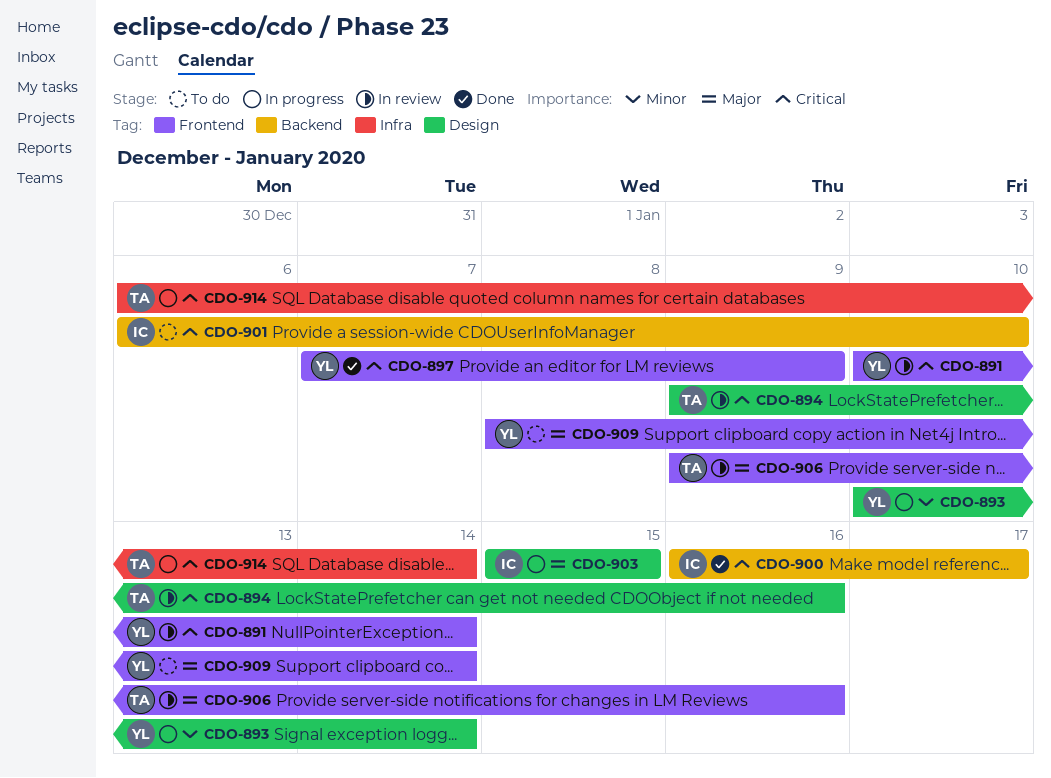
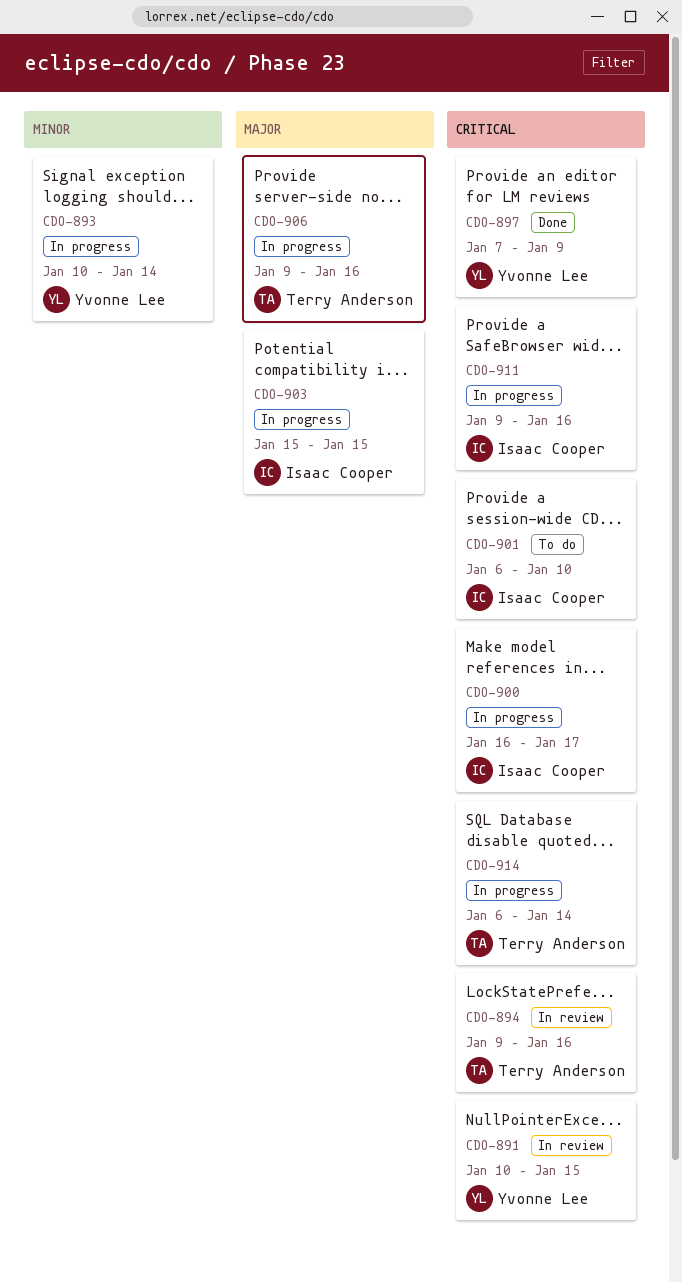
CDO-891, due: Jan 14 -> Jan 15
CDO-900, status: Done -> In progress
CDO-906, status: In review -> In progress
CDO-909: present -> none
CDO-911: none -> present

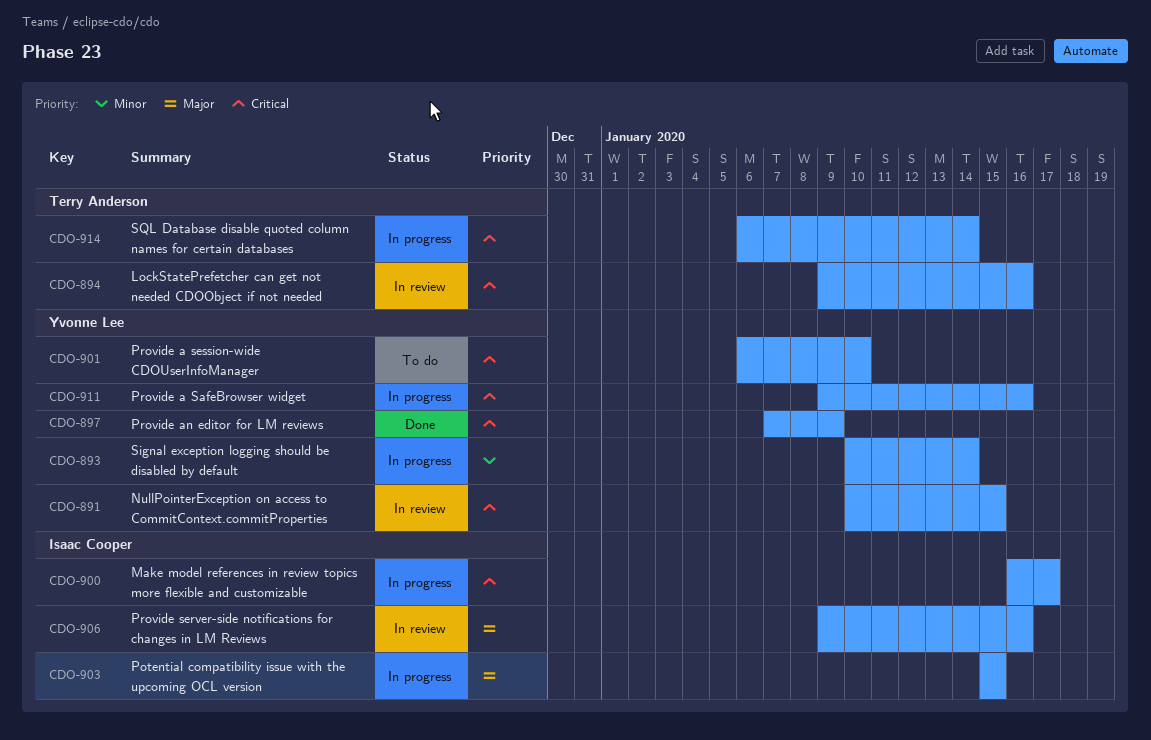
CDO-901, owner: Isaac Cooper -> Yvonne Lee
CDO-906, status: In progress -> In review
CDO-906, owner: Terry Anderson -> Isaac Cooper
CDO-911, owner: Isaac Cooper -> Yvonne Lee

